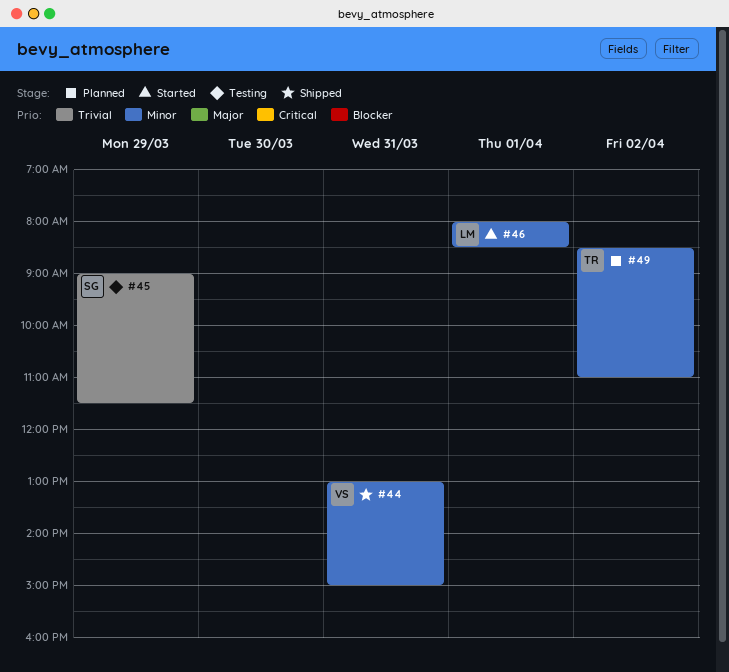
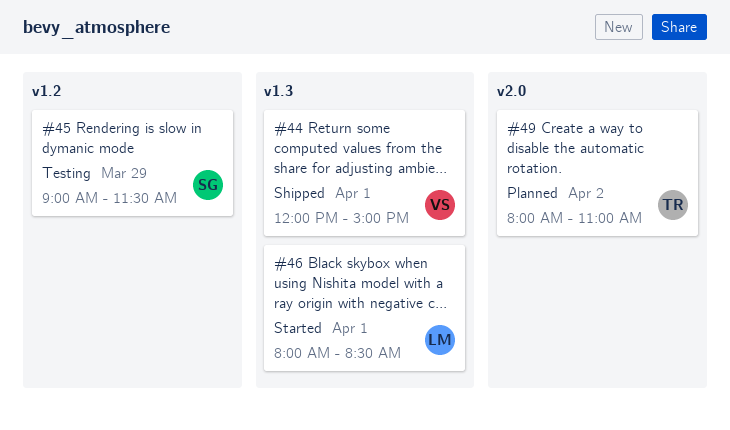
#44, day: Mar 31 -> Apr 1
#44, begins: 13:00 -> 12:00
#49, begins: 08:30 -> 08:00

